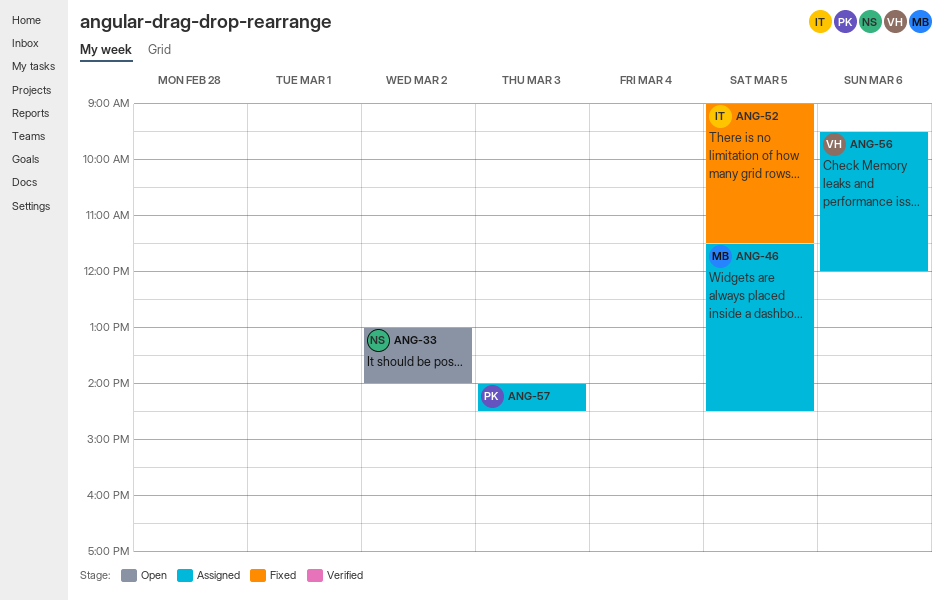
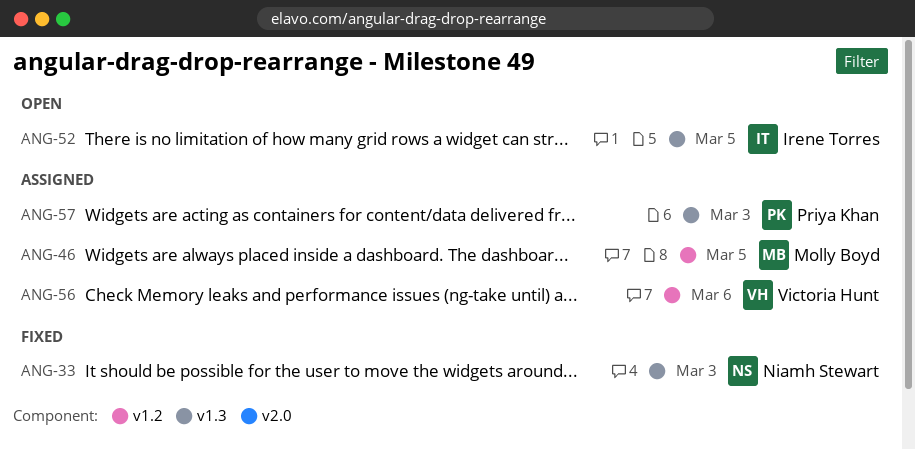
ANG-33, status: Open -> Fixed
ANG-33, day: Mar 2 -> Mar 3
ANG-52, status: Fixed -> Open

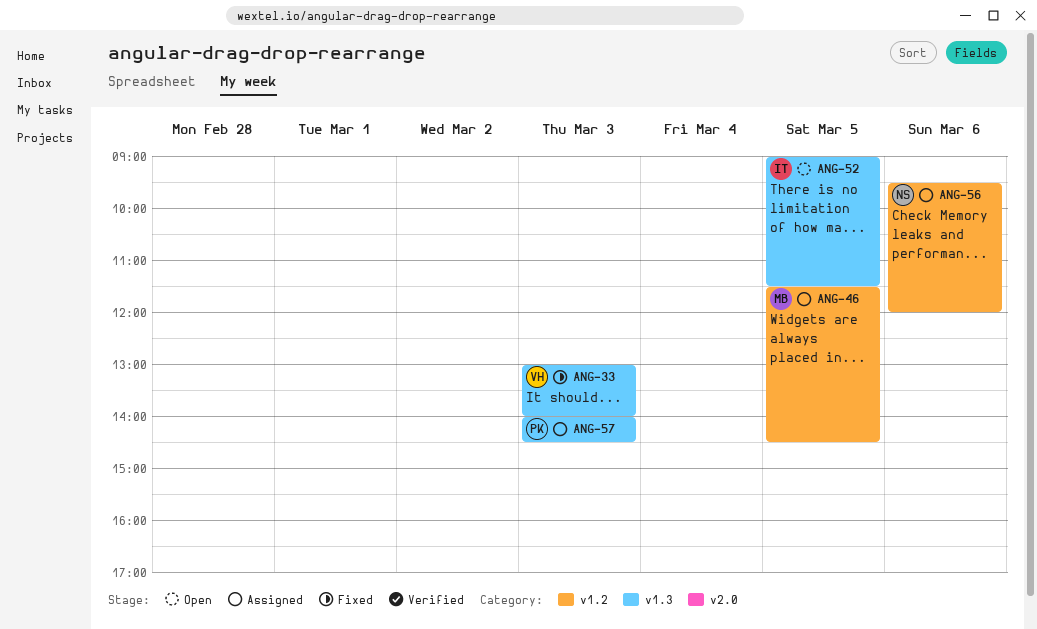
ANG-33, owner: Niamh Stewart -> Victoria Hunt
ANG-56, owner: Victoria Hunt -> Niamh Stewart

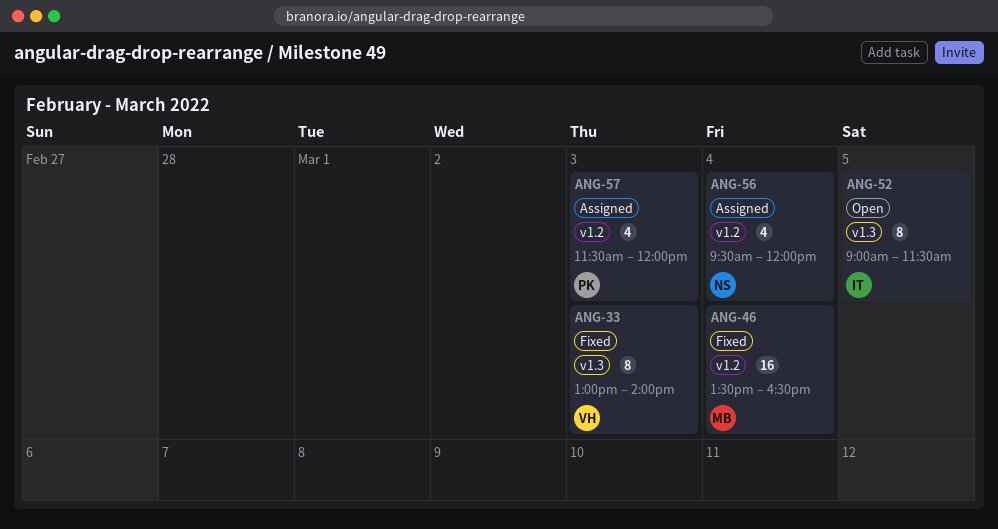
ANG-46, status: Assigned -> Fixed
ANG-46, day: Mar 5 -> Mar 4
ANG-46, begins: 11:30 -> 13:30
ANG-46, ends: 14:30 -> 16:30
ANG-56, day: Mar 6 -> Mar 4
ANG-57, label: v1.3 -> v1.2
ANG-57, begins: 14:00 -> 11:30
ANG-57, ends: 14:30 -> 12:00

